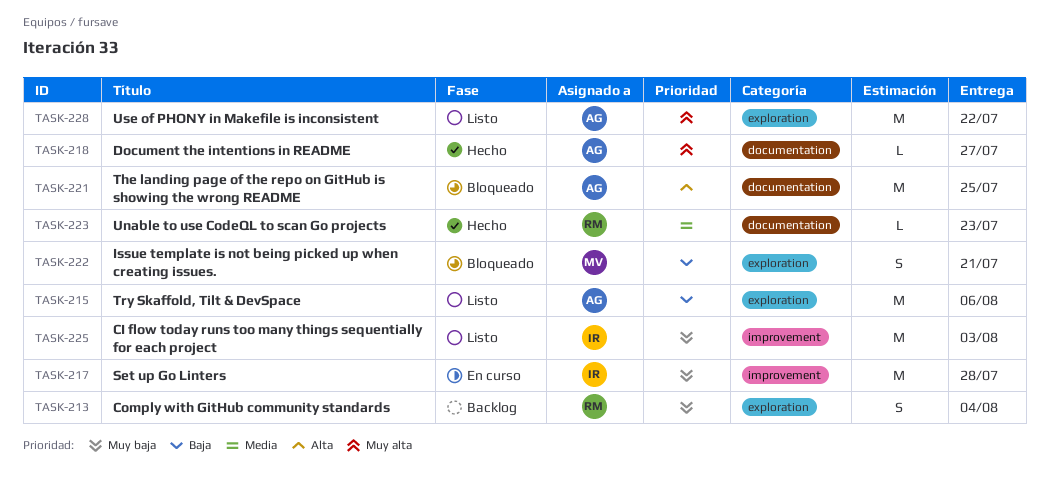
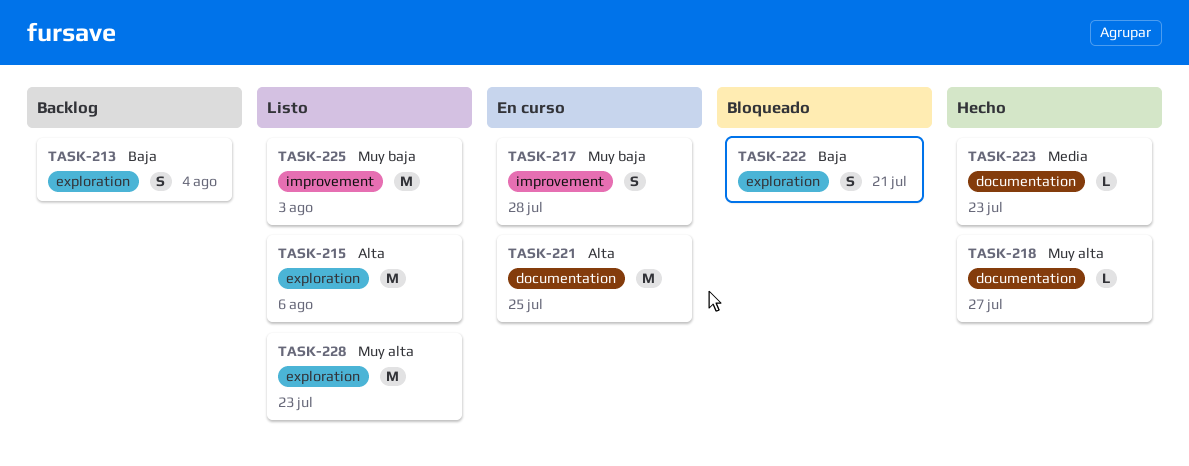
TASK-213, priority: Muy baja -> Baja
TASK-215, priority: Baja -> Alta
TASK-217, estimate: M -> S
TASK-221, status: Bloqueado -> En curso
TASK-228, due: Jul 22 -> Jul 23

